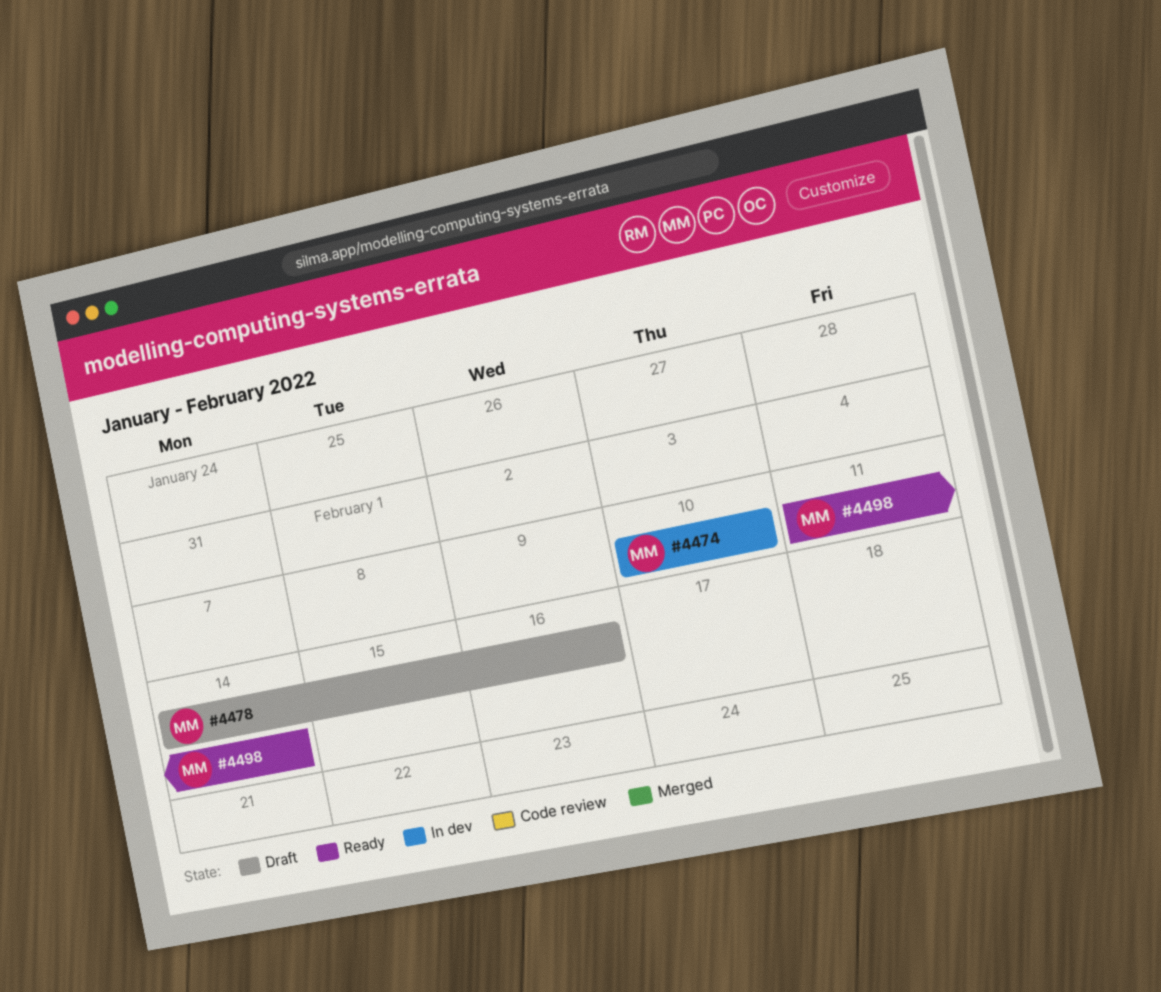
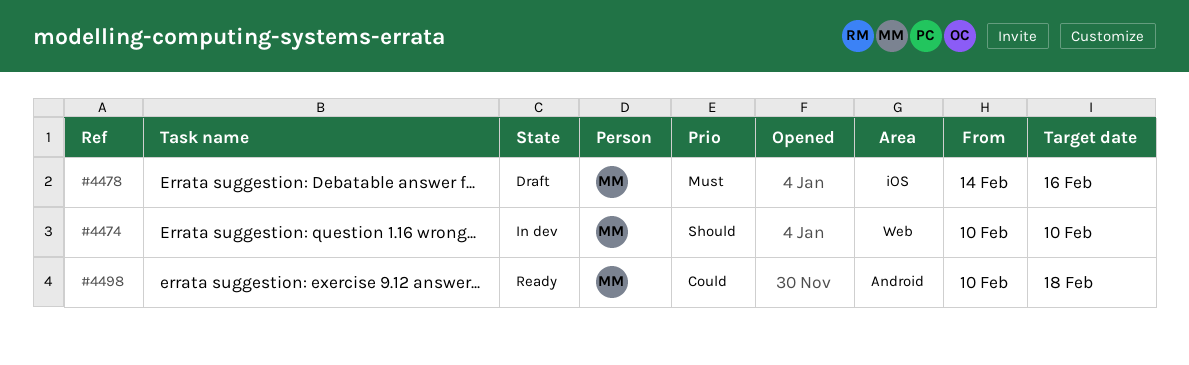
#4498, start: Feb 11 -> Feb 10
#4498, due: Feb 14 -> Feb 18

